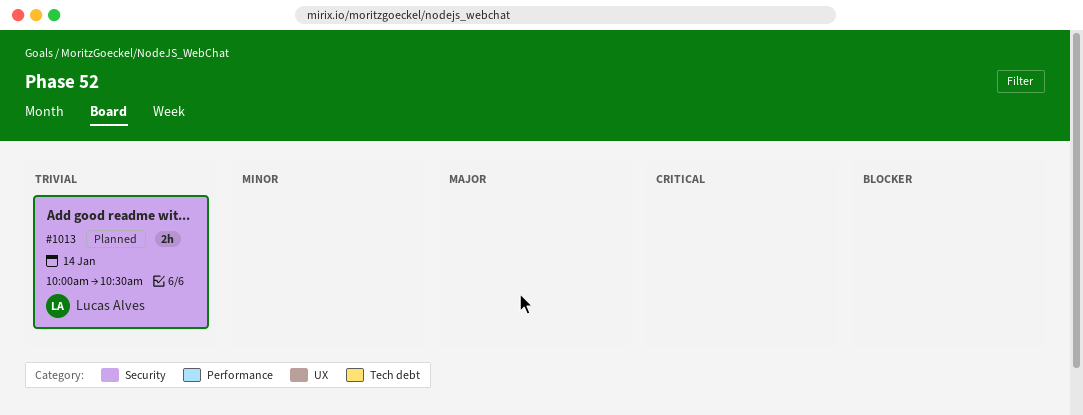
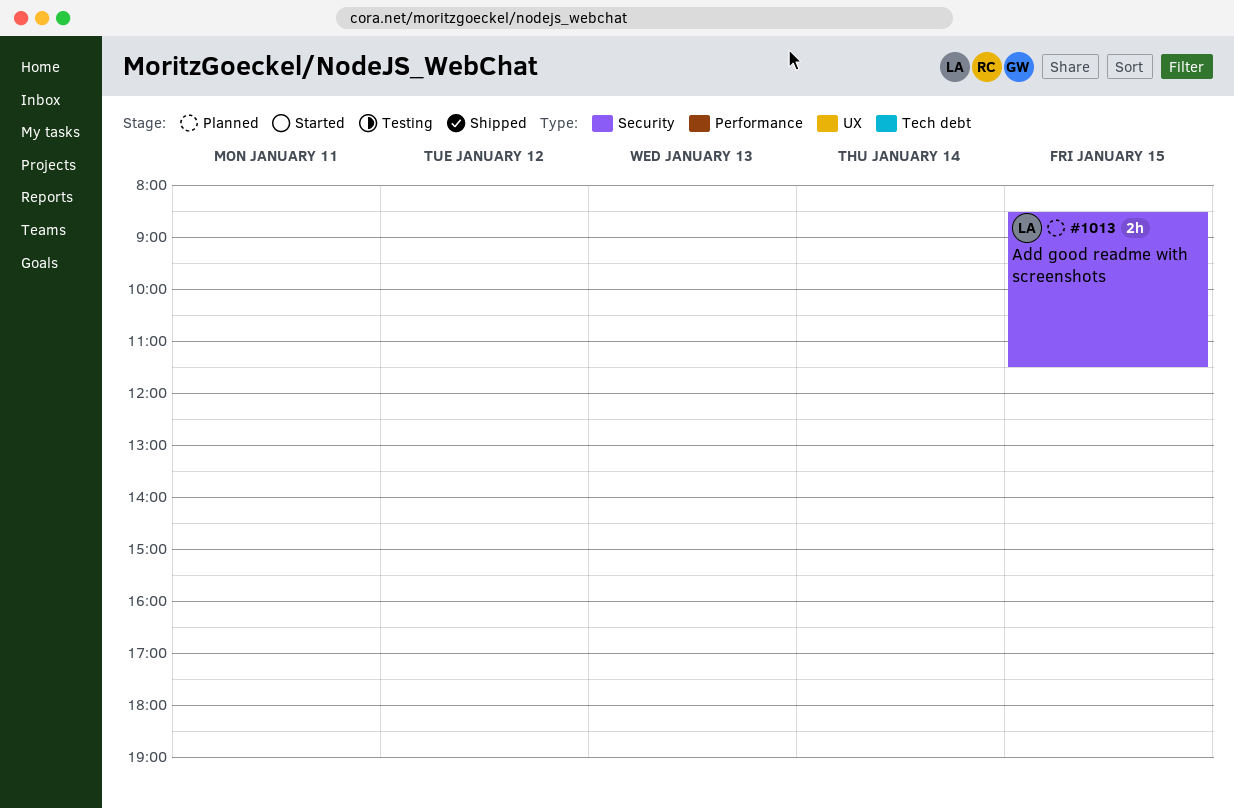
#1013, day: Jan 14 -> Jan 15
#1013, begins: 10:00 -> 08:30
#1013, ends: 10:30 -> 11:30

